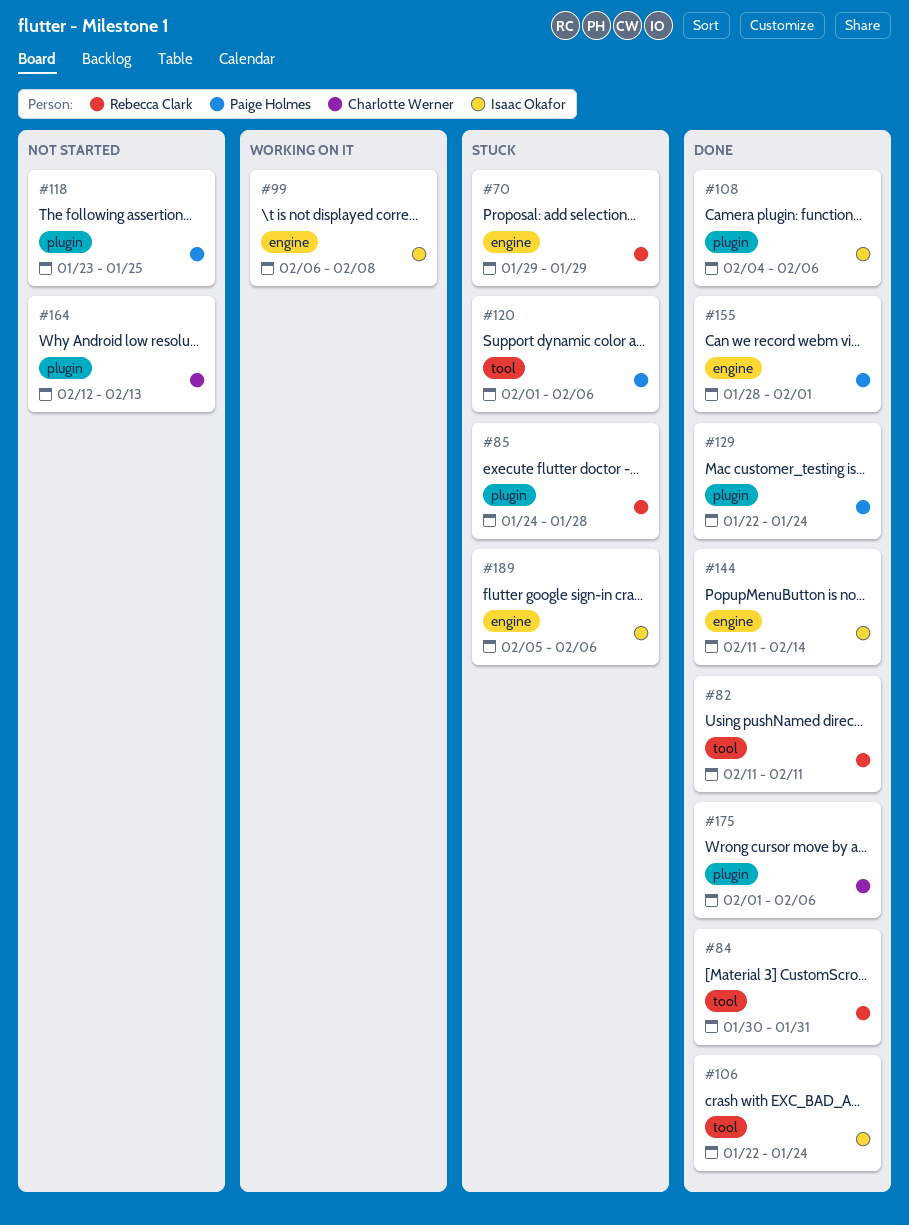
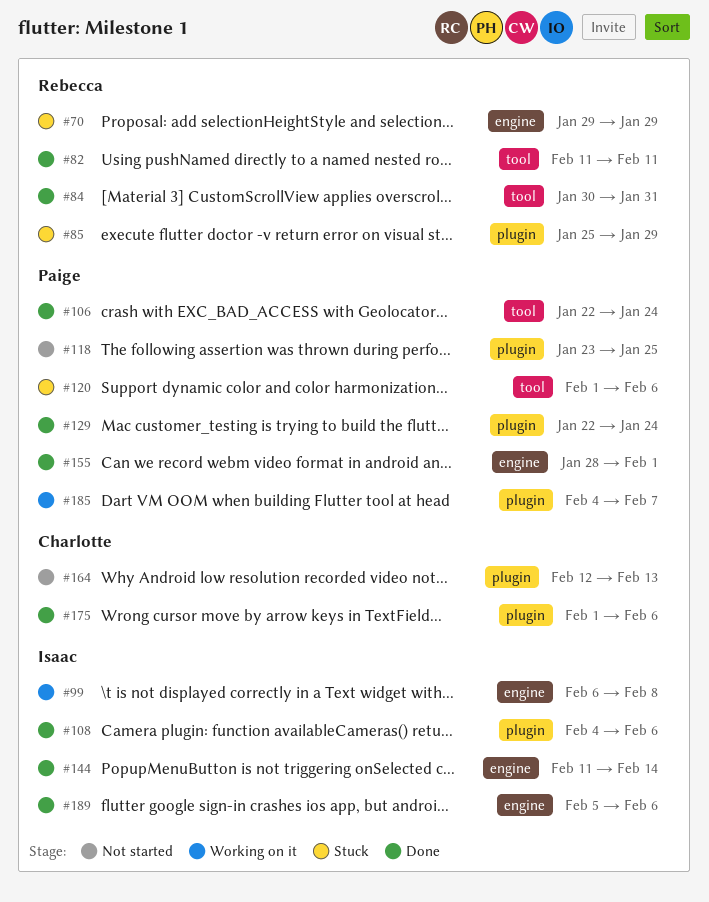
#85, start: Jan 24 -> Jan 25
#85, due: Jan 28 -> Jan 29
#106, owner: Isaac Okafor -> Paige Holmes
#185: none -> present
#189, status: Stuck -> Done

